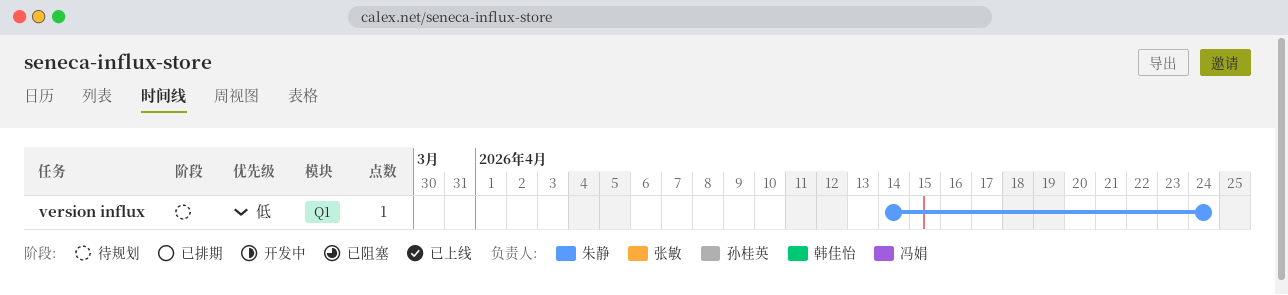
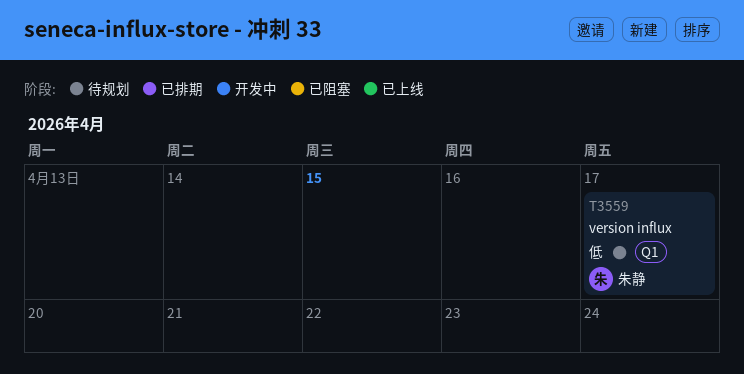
version influx, due: Apr 24 -> Apr 17

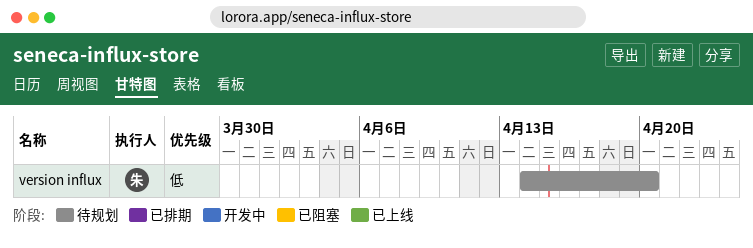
version influx, due: Apr 17 -> Apr 20

